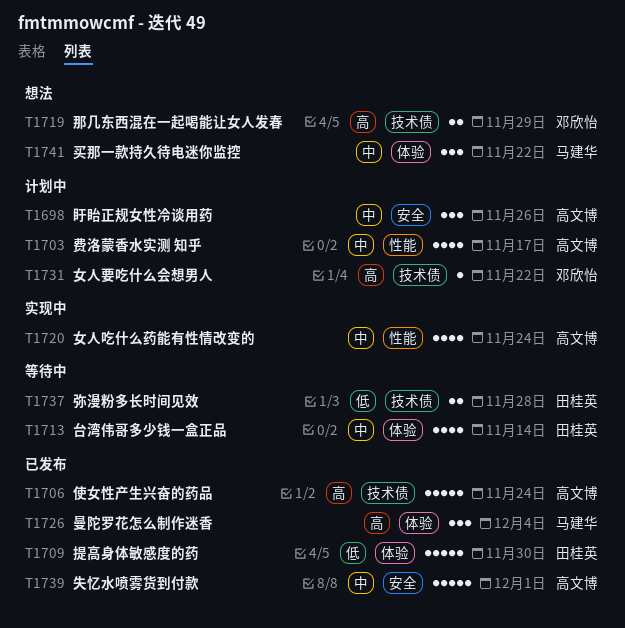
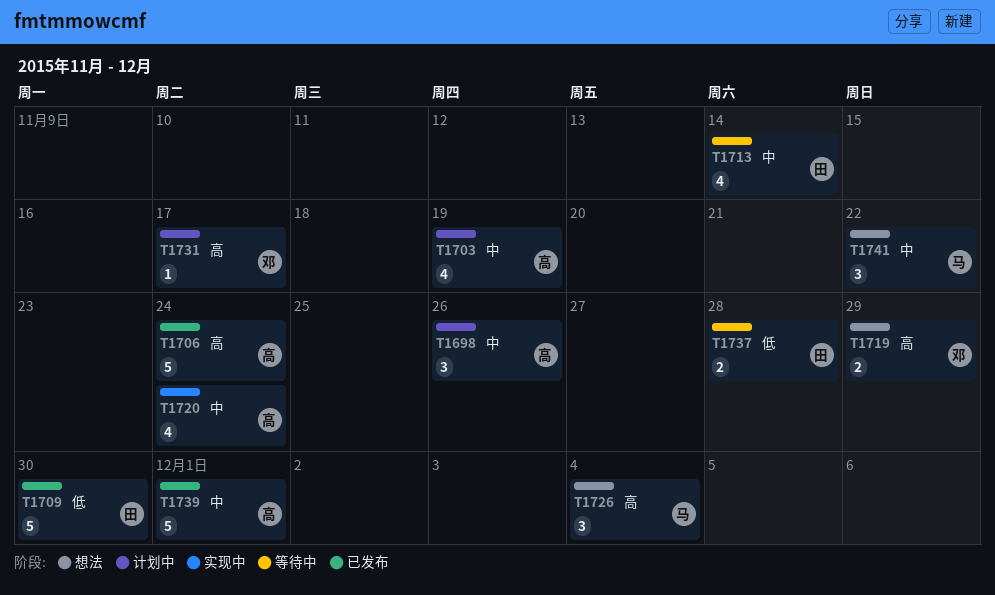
T1703, due: Nov 17 -> Nov 19
T1726, status: 已发布 -> 想法
T1731, due: Nov 22 -> Nov 17

